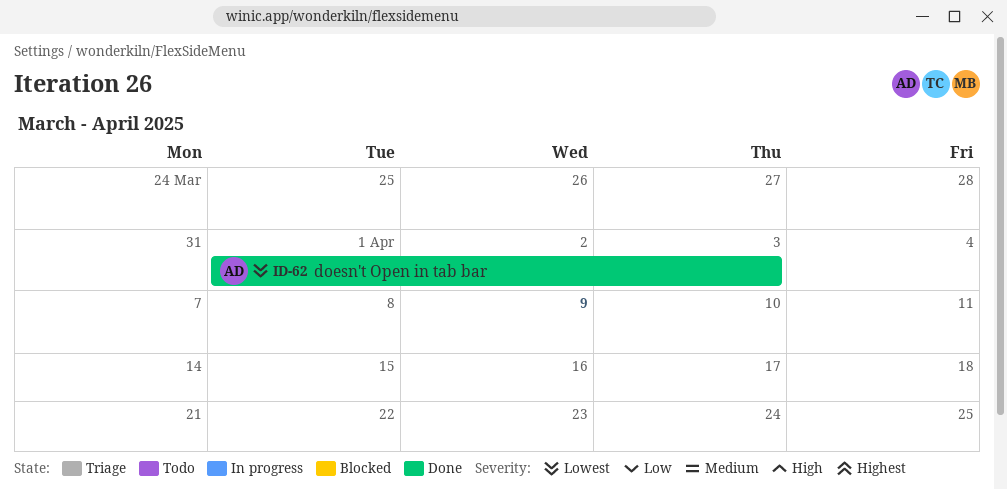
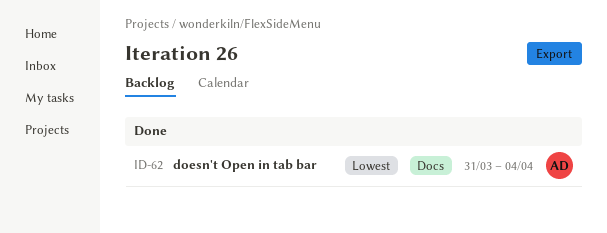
ID-62, start: Apr 1 -> Mar 31
ID-62, due: Apr 3 -> Apr 4

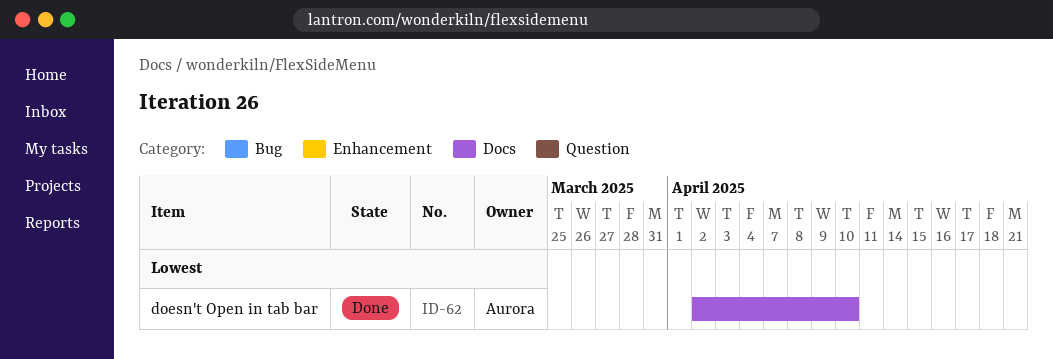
ID-62, start: Mar 31 -> Apr 2
ID-62, due: Apr 4 -> Apr 10

